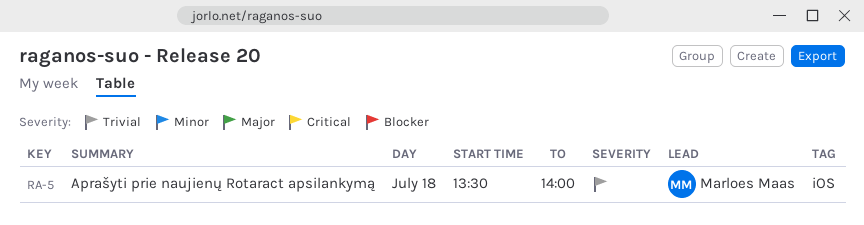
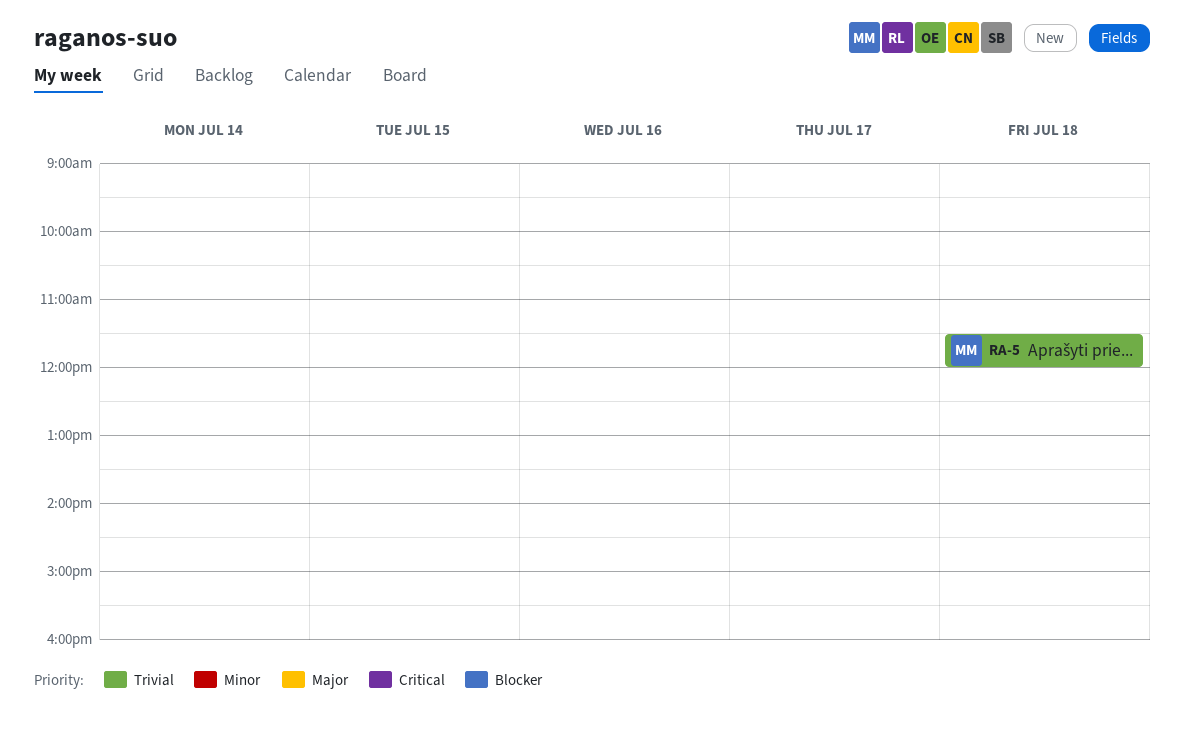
RA-5, begins: 13:30 -> 11:30
RA-5, ends: 14:00 -> 12:00

